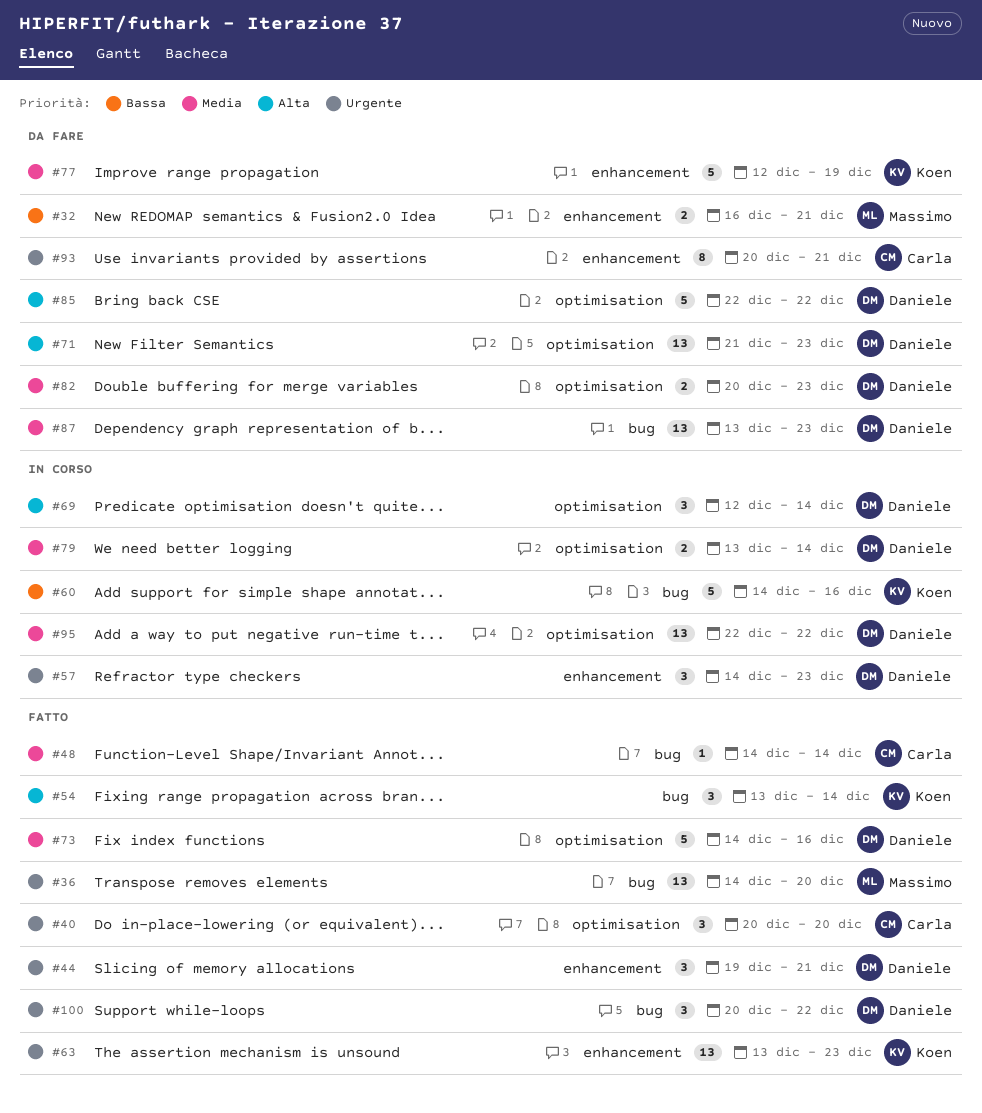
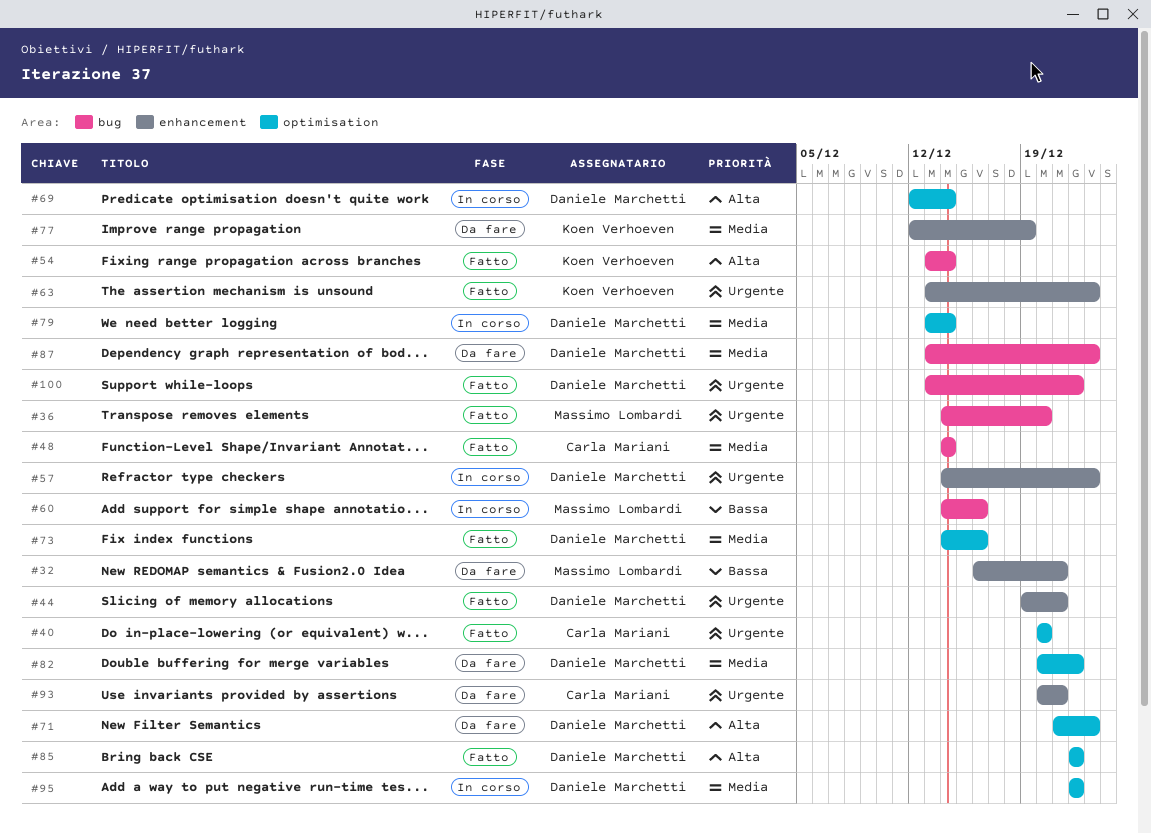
#60, owner: Koen Verhoeven -> Massimo Lombardi
#82, due: Dec 23 -> Dec 22
#85, status: Da fare -> Fatto
#100, start: Dec 20 -> Dec 13

